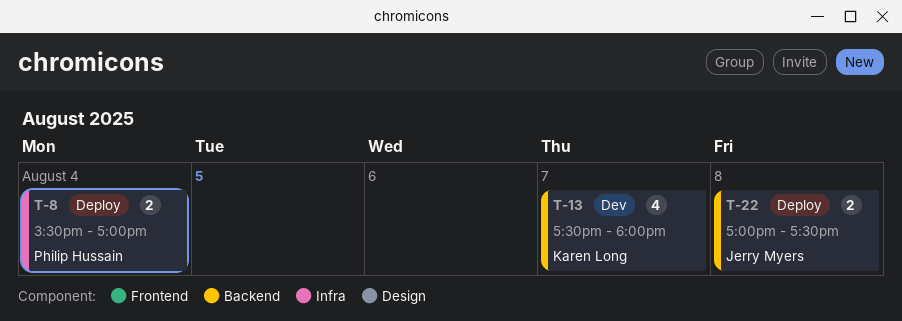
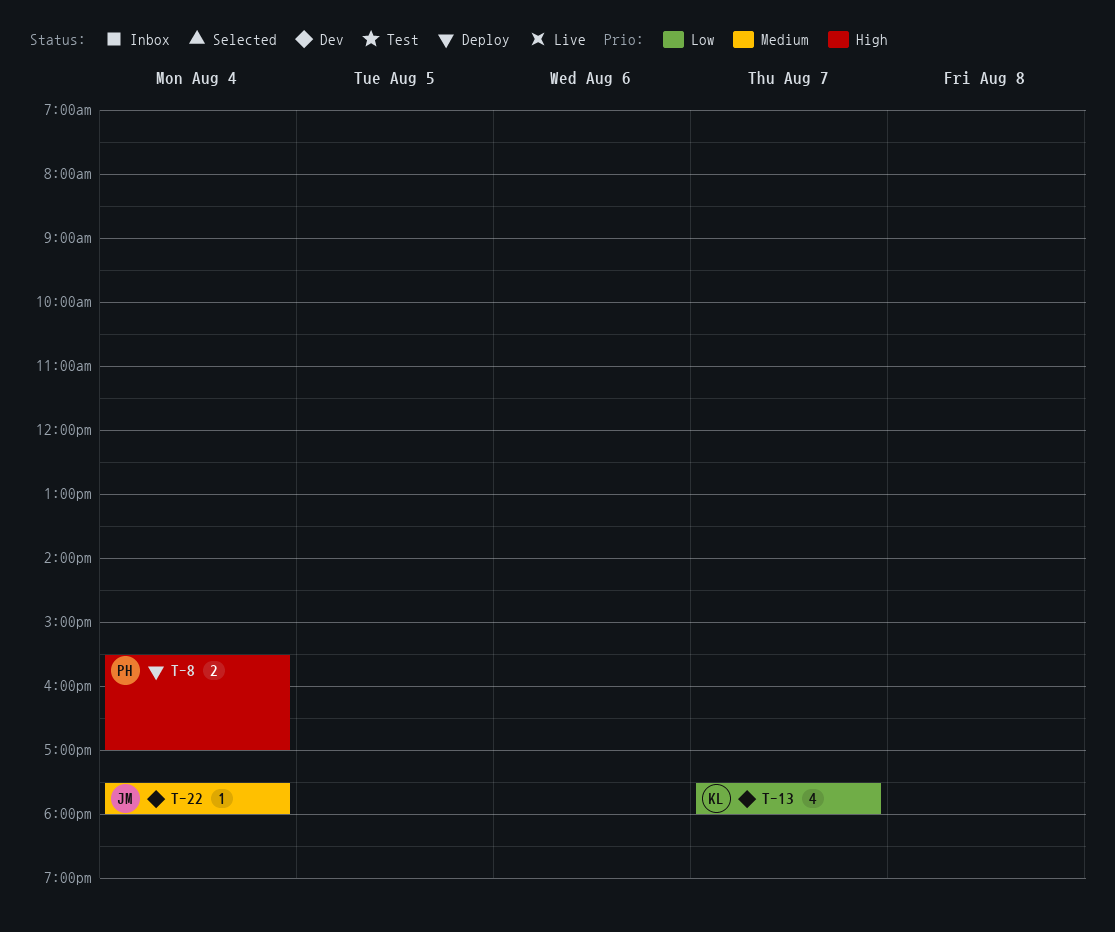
T-22, status: Deploy -> Dev
T-22, estimate: 2 -> 1
T-22, day: Aug 8 -> Aug 4
T-22, begins: 17:00 -> 17:30
T-22, ends: 17:30 -> 18:00

